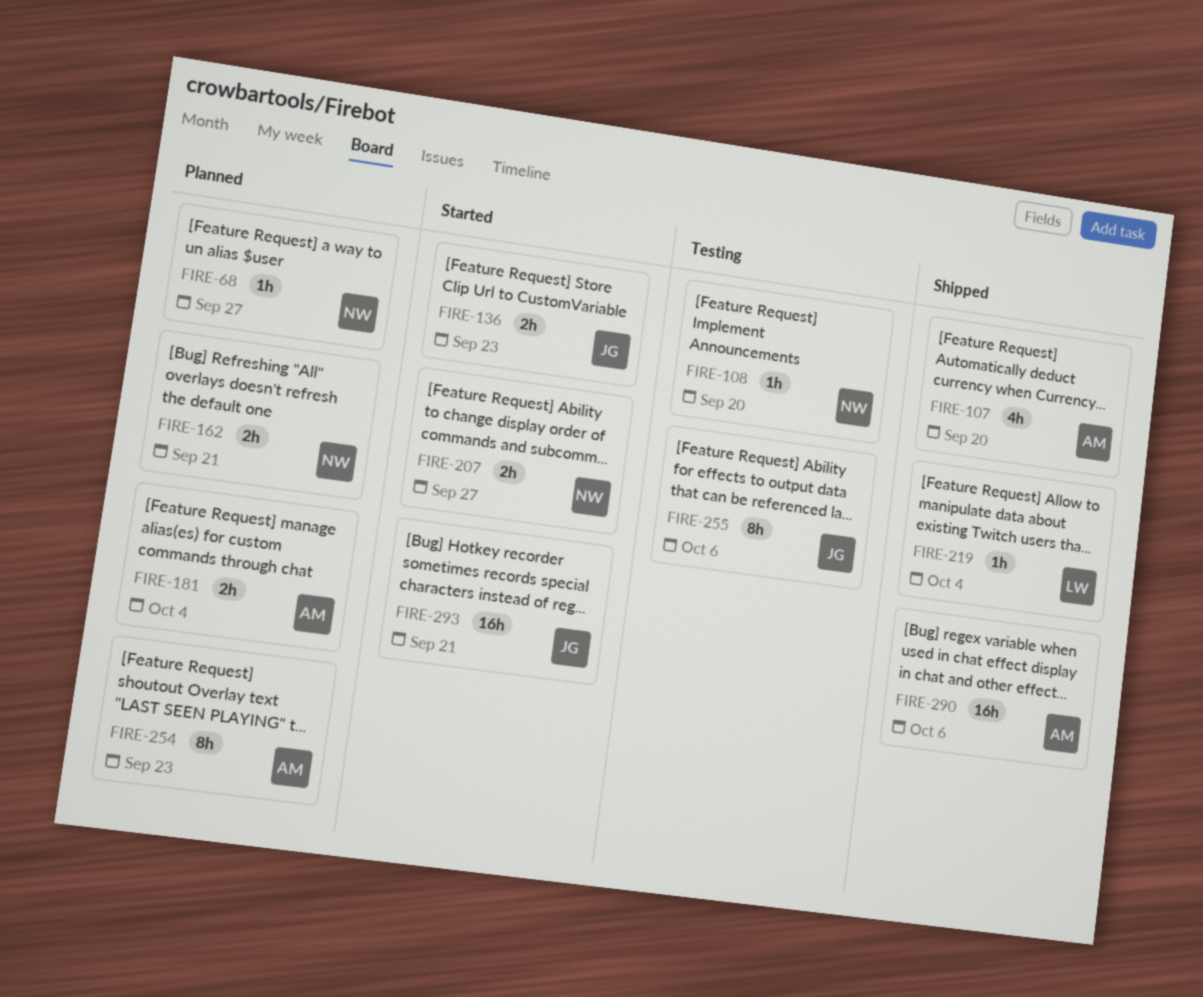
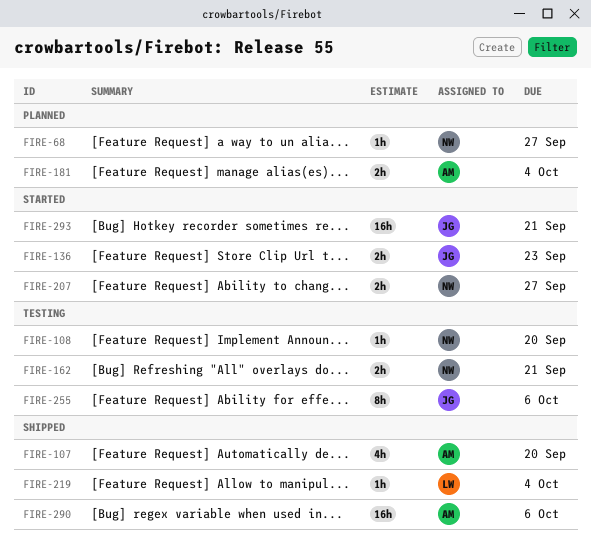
FIRE-162, status: Planned -> Testing
FIRE-254: present -> none

